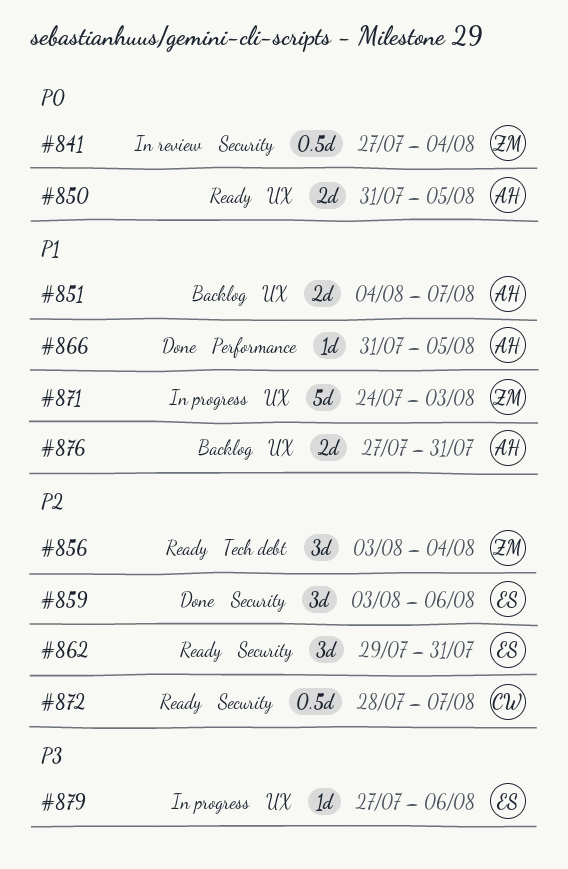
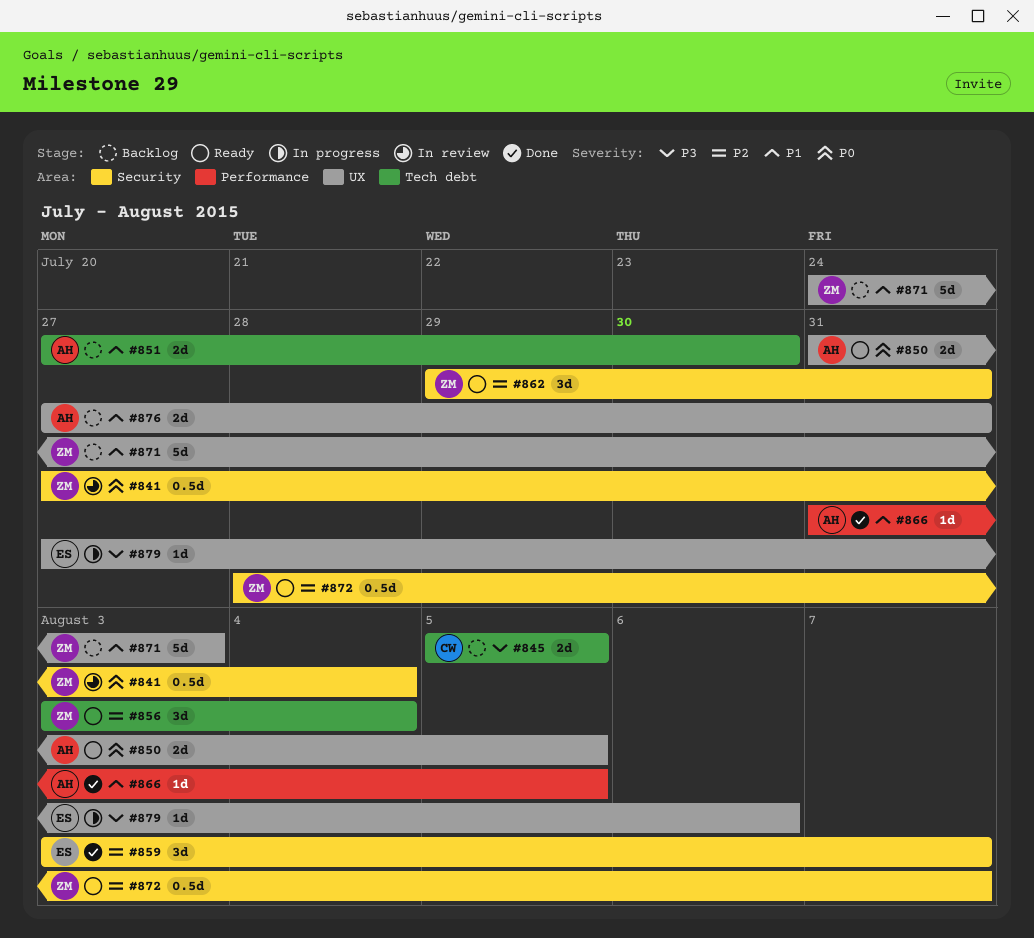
#845: none -> present
#851, label: UX -> Tech debt
#851, start: Aug 4 -> Jul 27
#851, due: Aug 7 -> Jul 30
#859, due: Aug 6 -> Aug 7
#862, owner: ES -> ZM
#871, status: In progress -> Backlog
#872, owner: CW -> ZM

